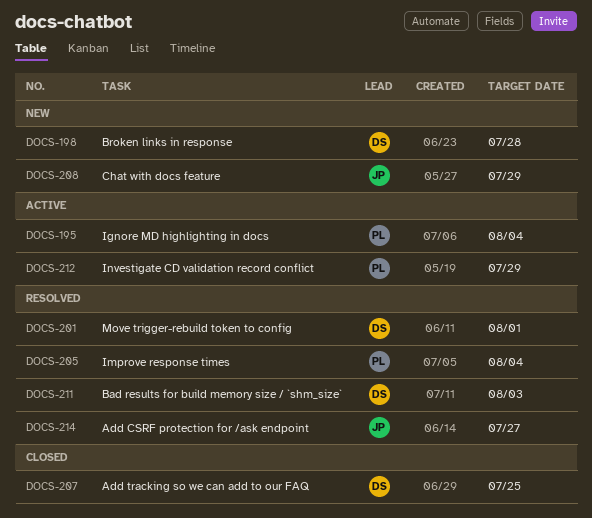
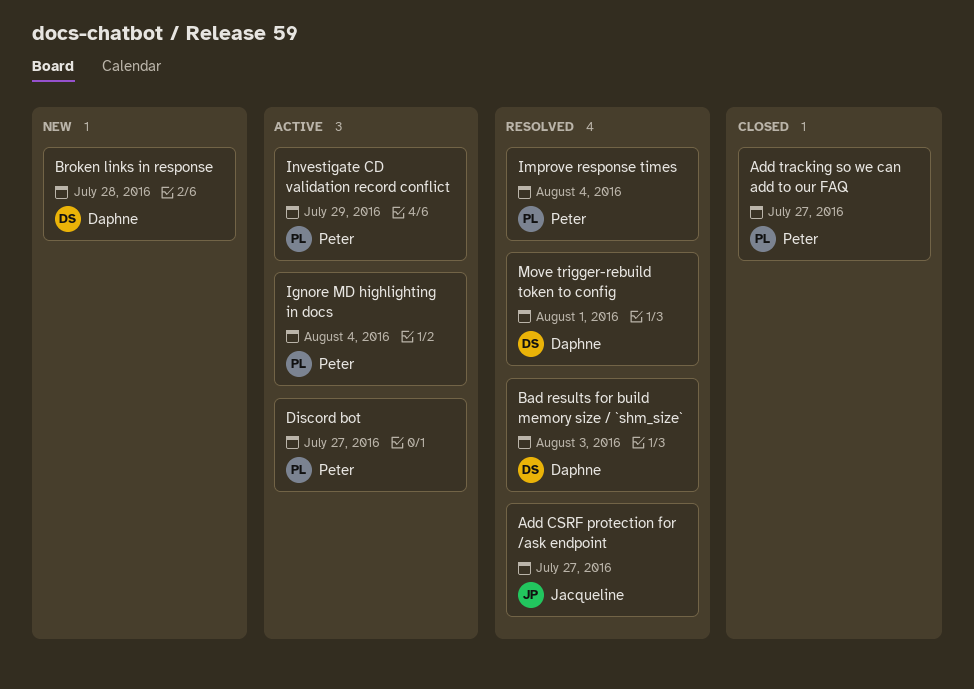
Add tracking so we can add to our FAQ, owner: Daphne -> Peter
Add tracking so we can add to our FAQ, due: Jul 25 -> Jul 27
Chat with docs feature: present -> none
Discord bot: none -> present

